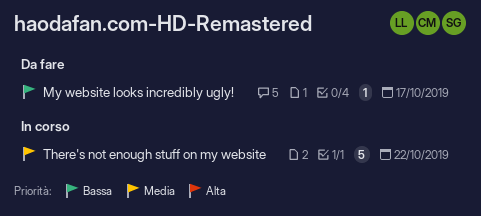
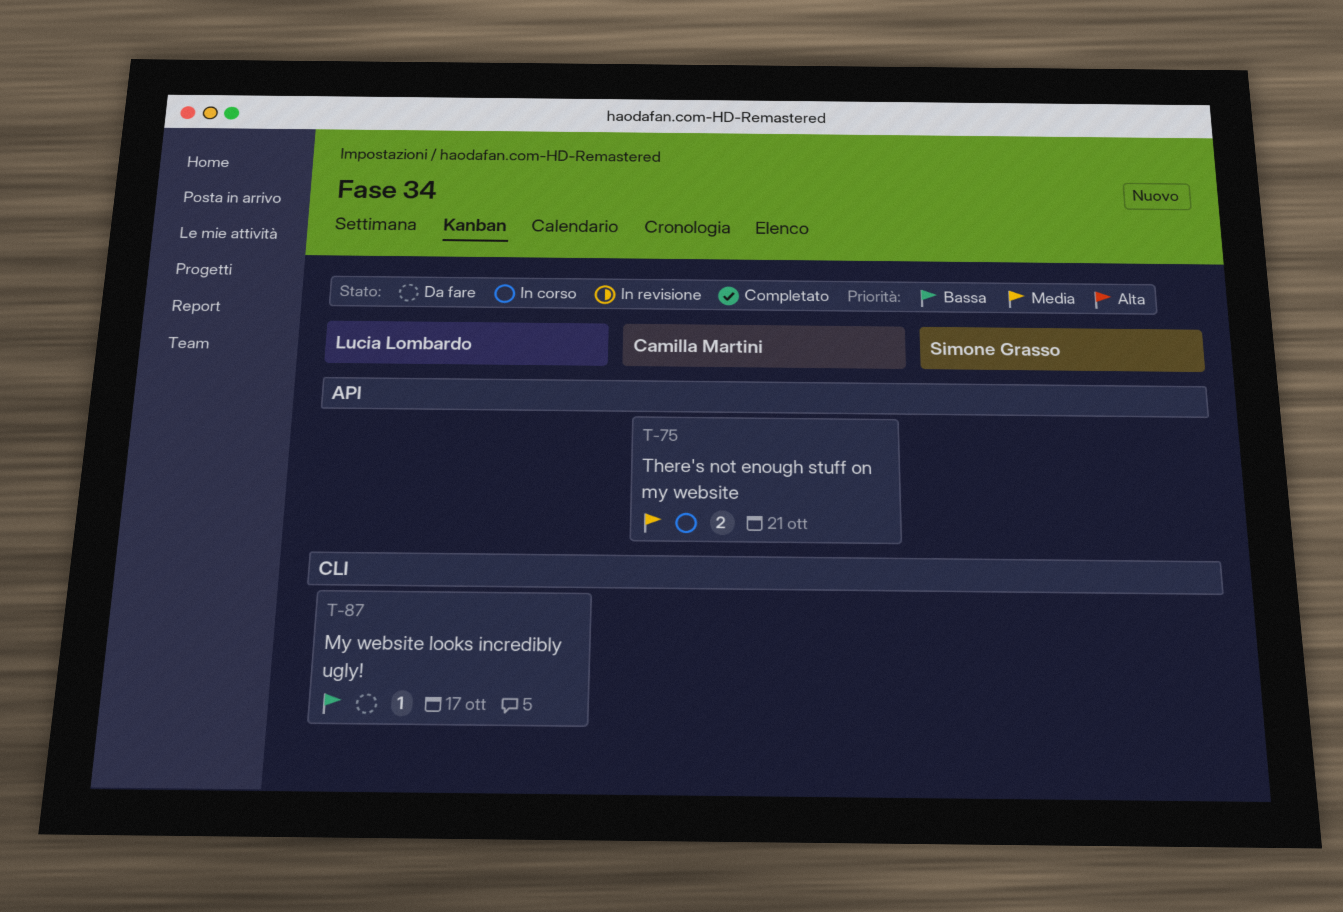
There's not enough stuff on my website, estimate: 5 -> 2
There's not enough stuff on my website, due: Oct 22 -> Oct 21

